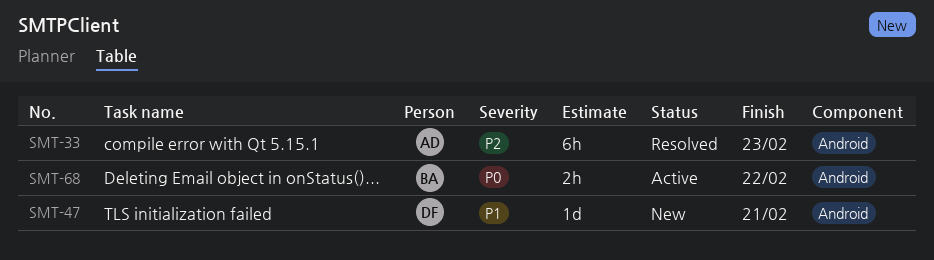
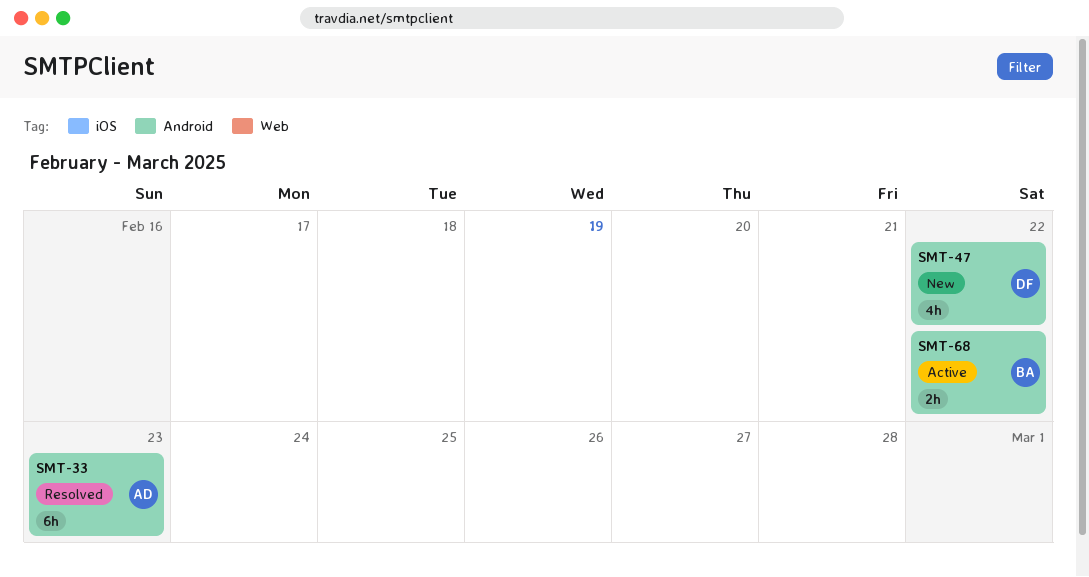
SMT-47, estimate: 1d -> 4h
SMT-47, due: Feb 21 -> Feb 22

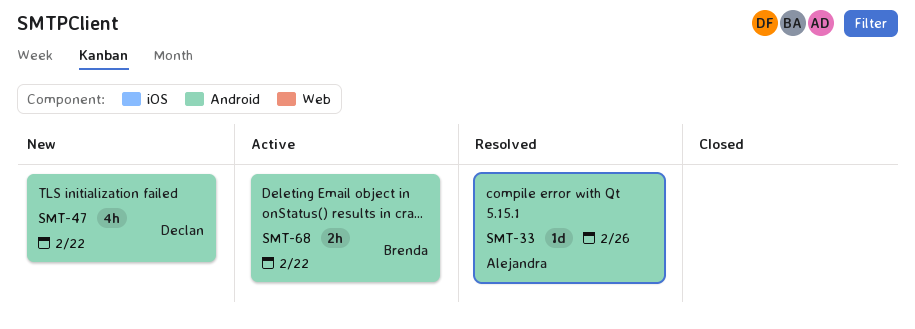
SMT-33, estimate: 6h -> 1d
SMT-33, due: Feb 23 -> Feb 26

